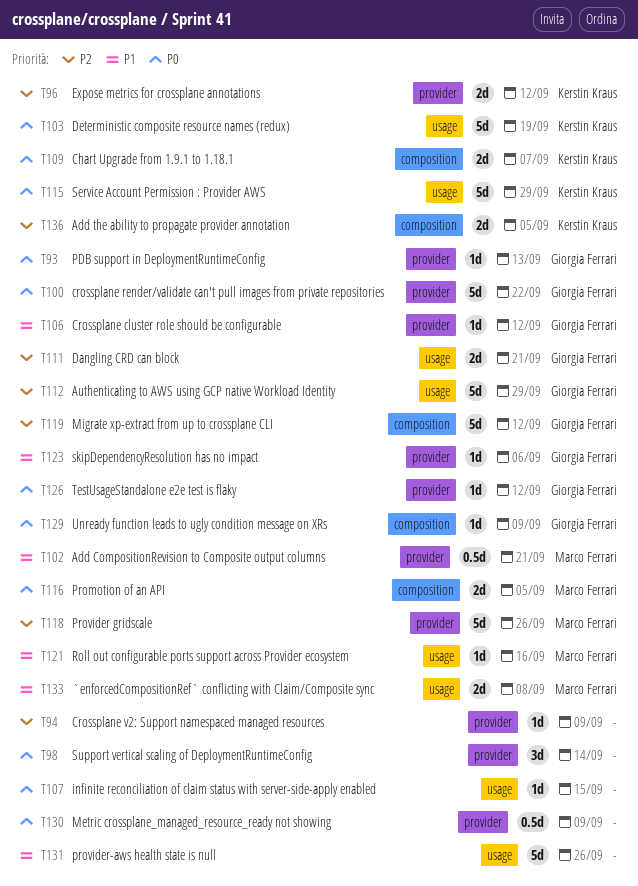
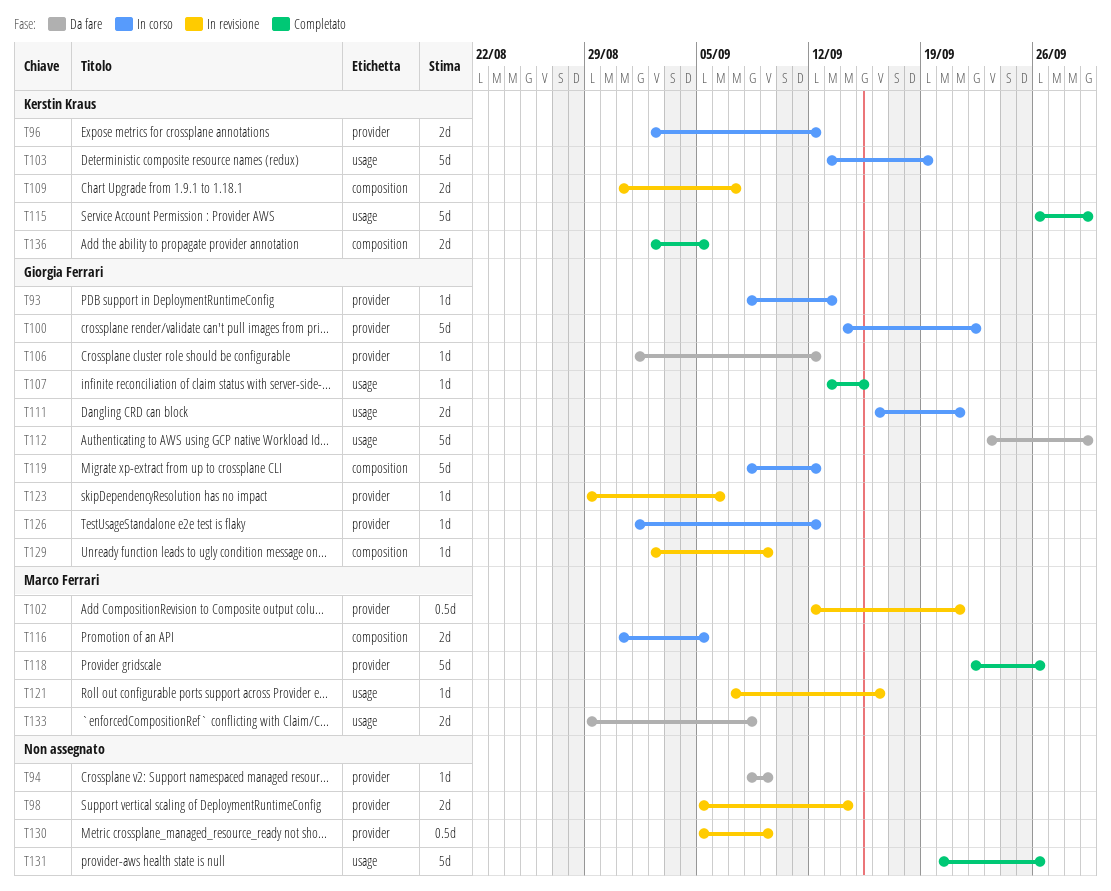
T98, estimate: 3d -> 2d
T107, owner: none -> Giorgia Ferrari

